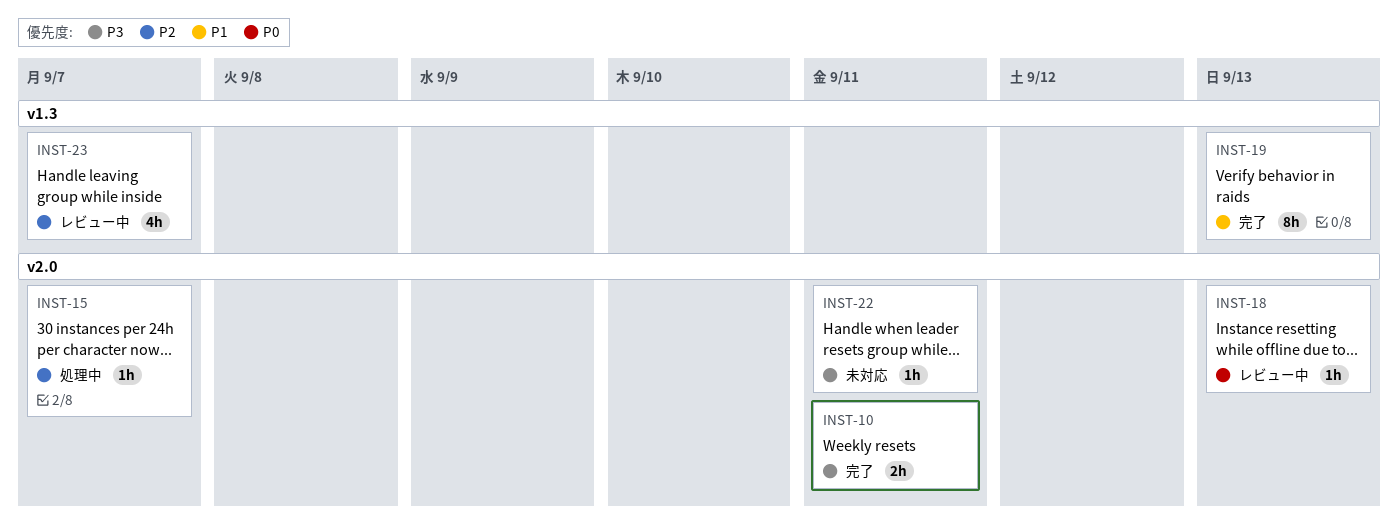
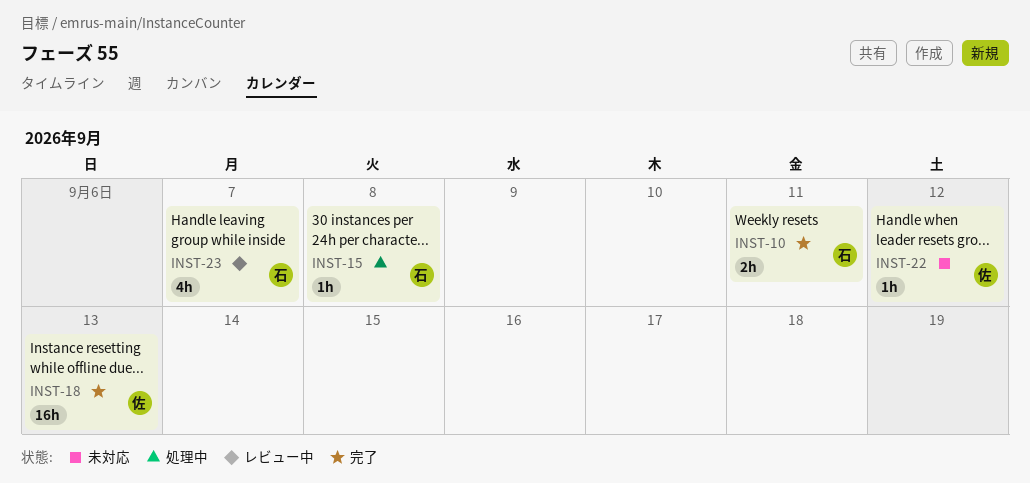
INST-15, due: Sep 7 -> Sep 8
INST-18, status: レビュー中 -> 完了
INST-18, estimate: 1h -> 16h
INST-19: present -> none
INST-22, due: Sep 11 -> Sep 12

